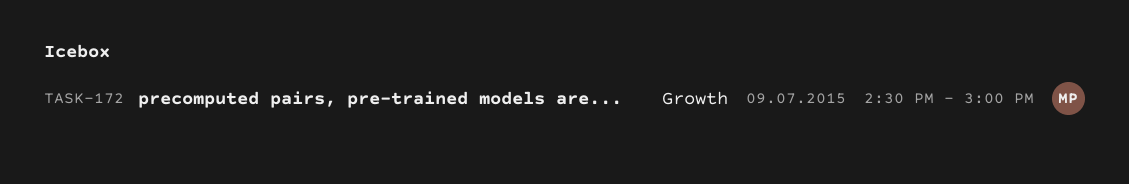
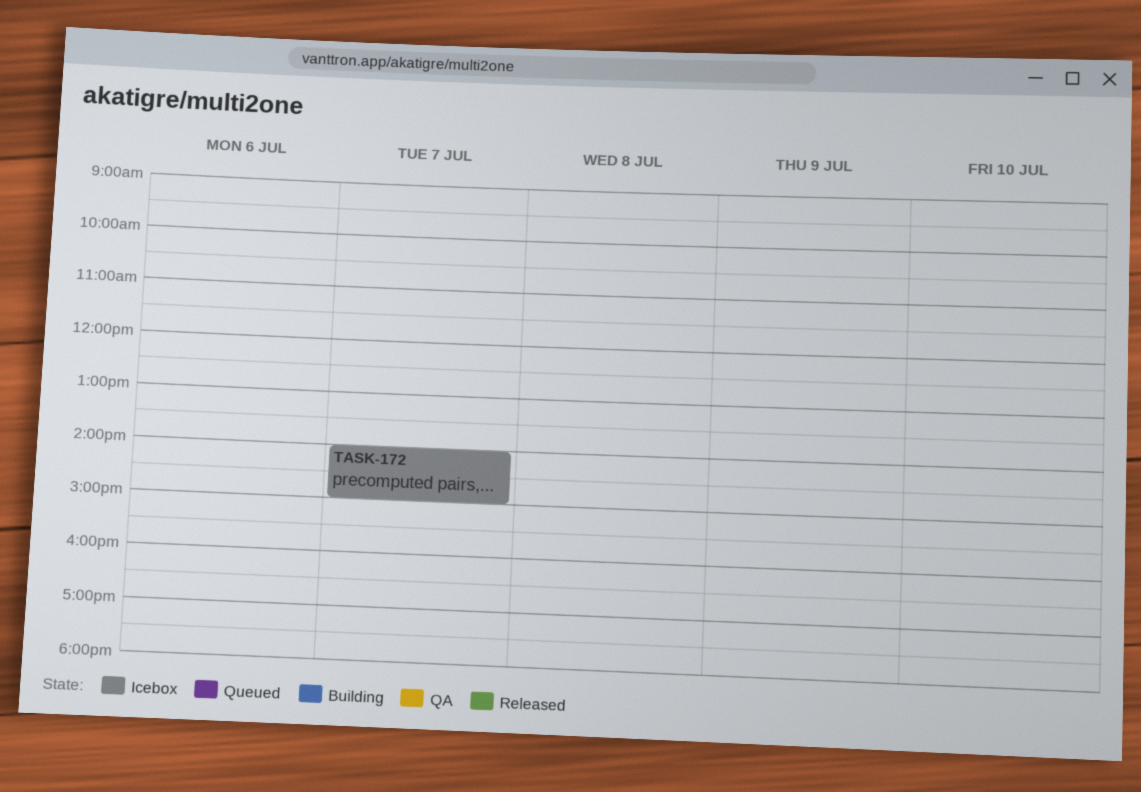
TASK-172, day: Jul 9 -> Jul 7
TASK-172, begins: 14:30 -> 14:00

